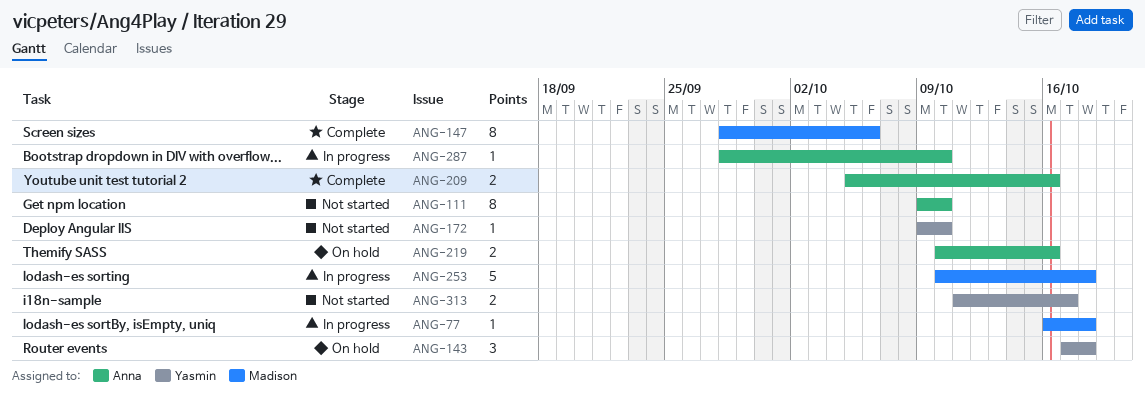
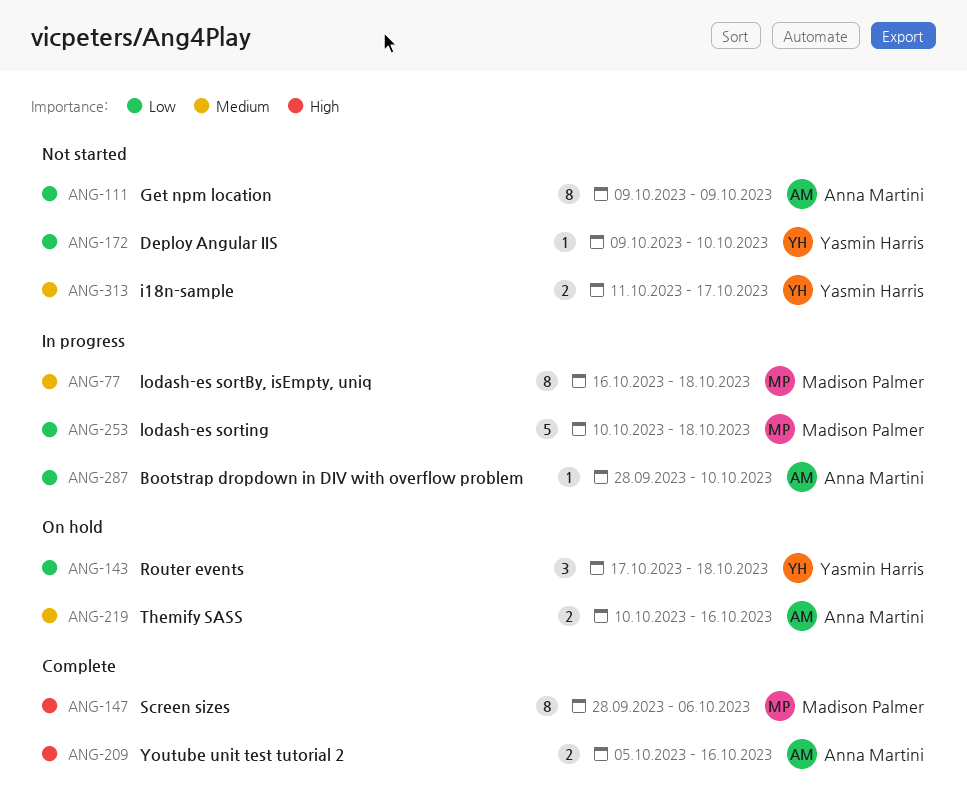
ANG-77, estimate: 1 -> 8
ANG-111, due: Oct 10 -> Oct 9

